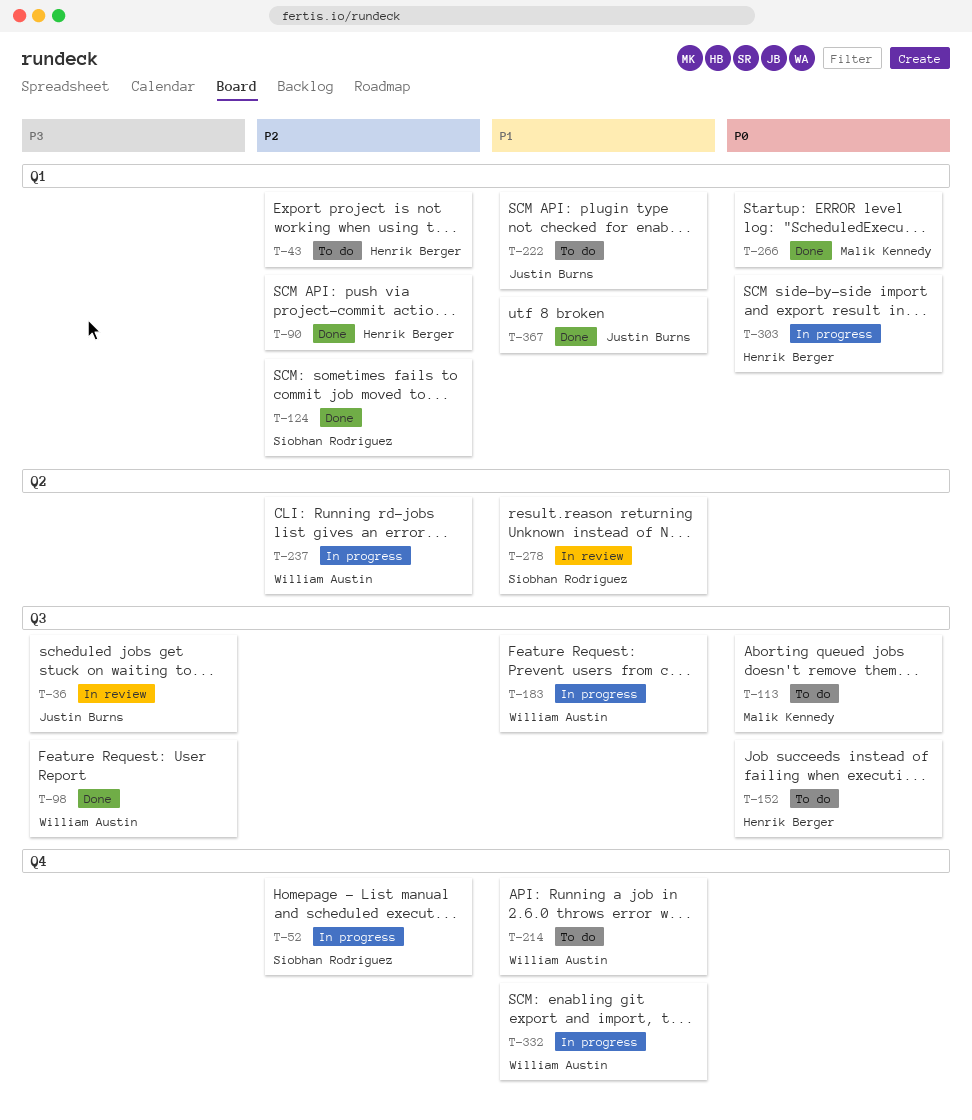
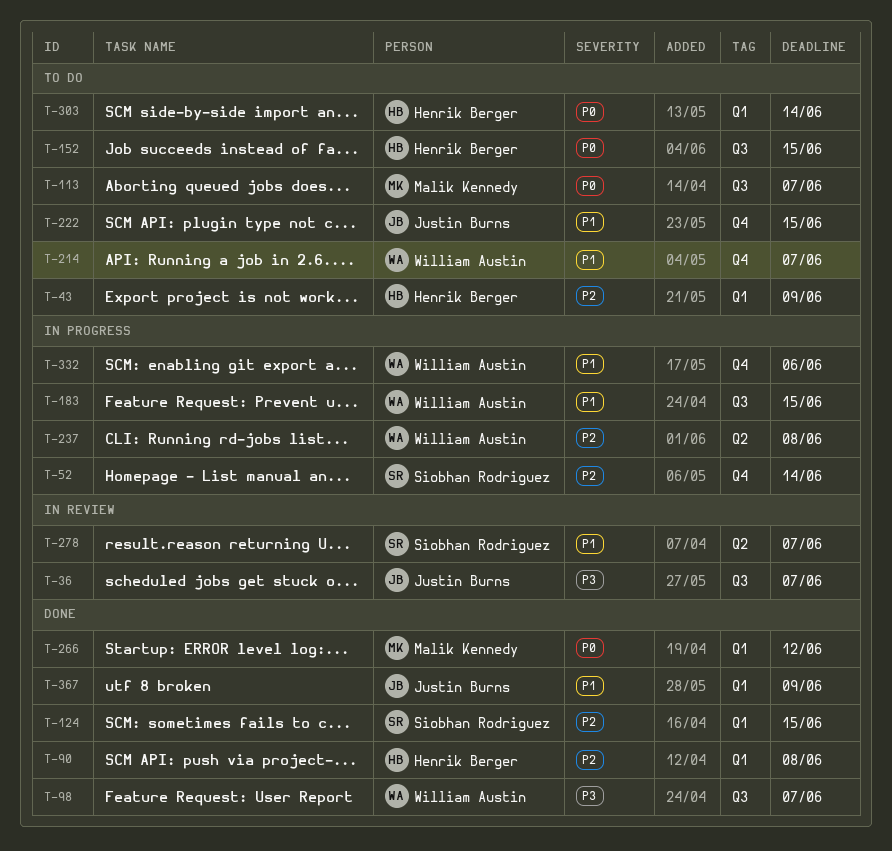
T-222, label: Q1 -> Q4
T-303, status: In progress -> To do

